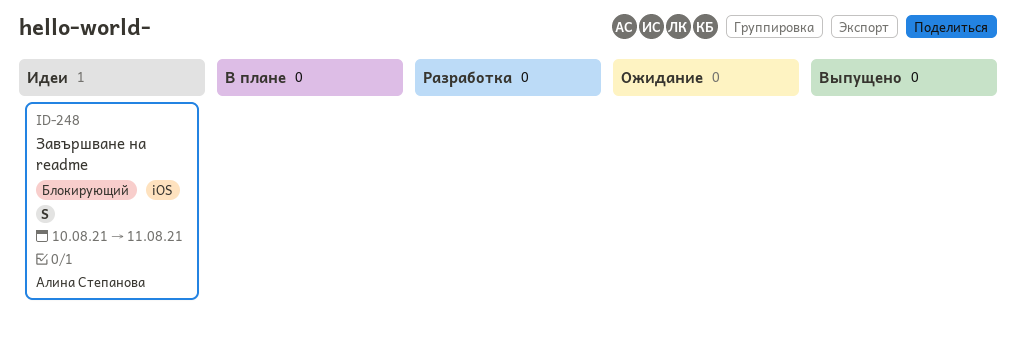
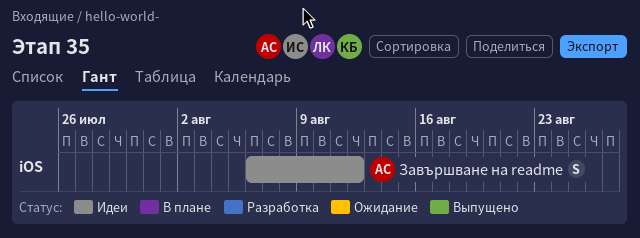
Завършване на readme, start: Aug 10 -> Aug 6
Завършване на readme, due: Aug 11 -> Aug 12

